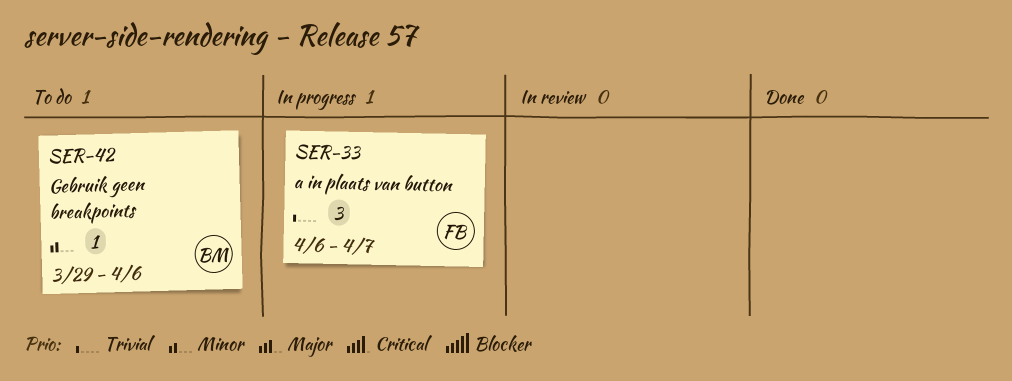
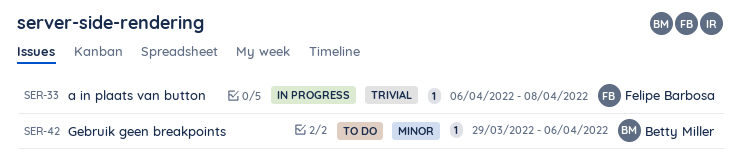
SER-33, estimate: 3 -> 1
SER-33, due: Apr 7 -> Apr 8

